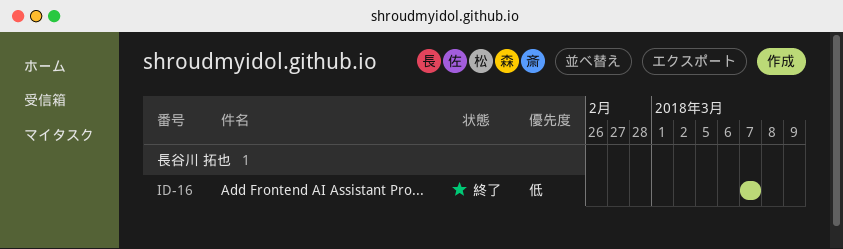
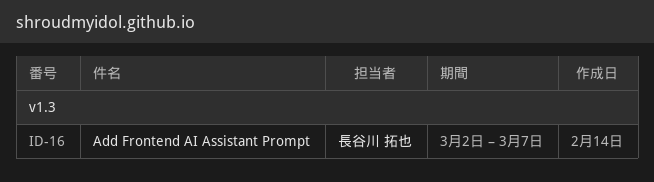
ID-16, start: Mar 7 -> Mar 2

